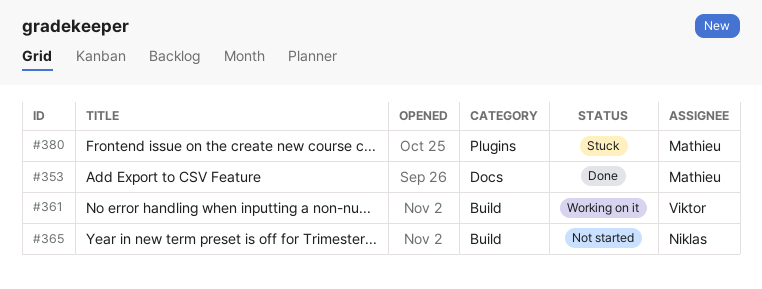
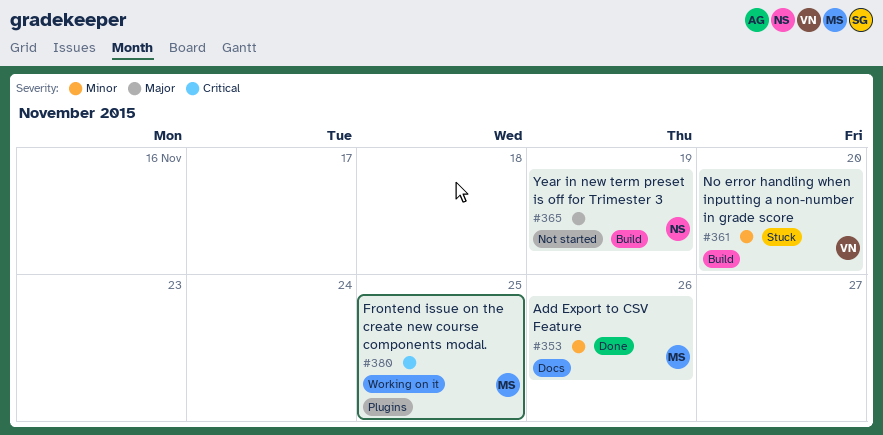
#361, status: Working on it -> Stuck
#380, status: Stuck -> Working on it

